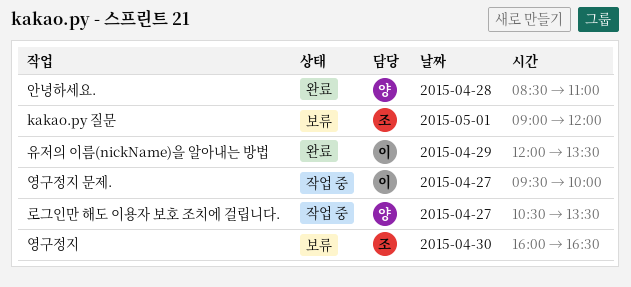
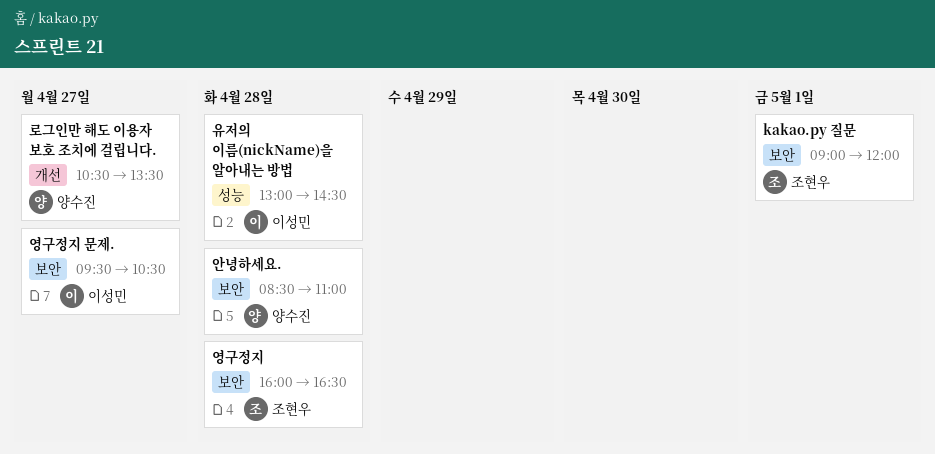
영구정지, day: Apr 30 -> Apr 28
영구정지 문제., ends: 10:00 -> 10:30
유저의 이름(nickName)을 알아내는 방법, day: Apr 29 -> Apr 28
유저의 이름(nickName)을 알아내는 방법, begins: 12:00 -> 13:00
유저의 이름(nickName)을 알아내는 방법, ends: 13:30 -> 14:30

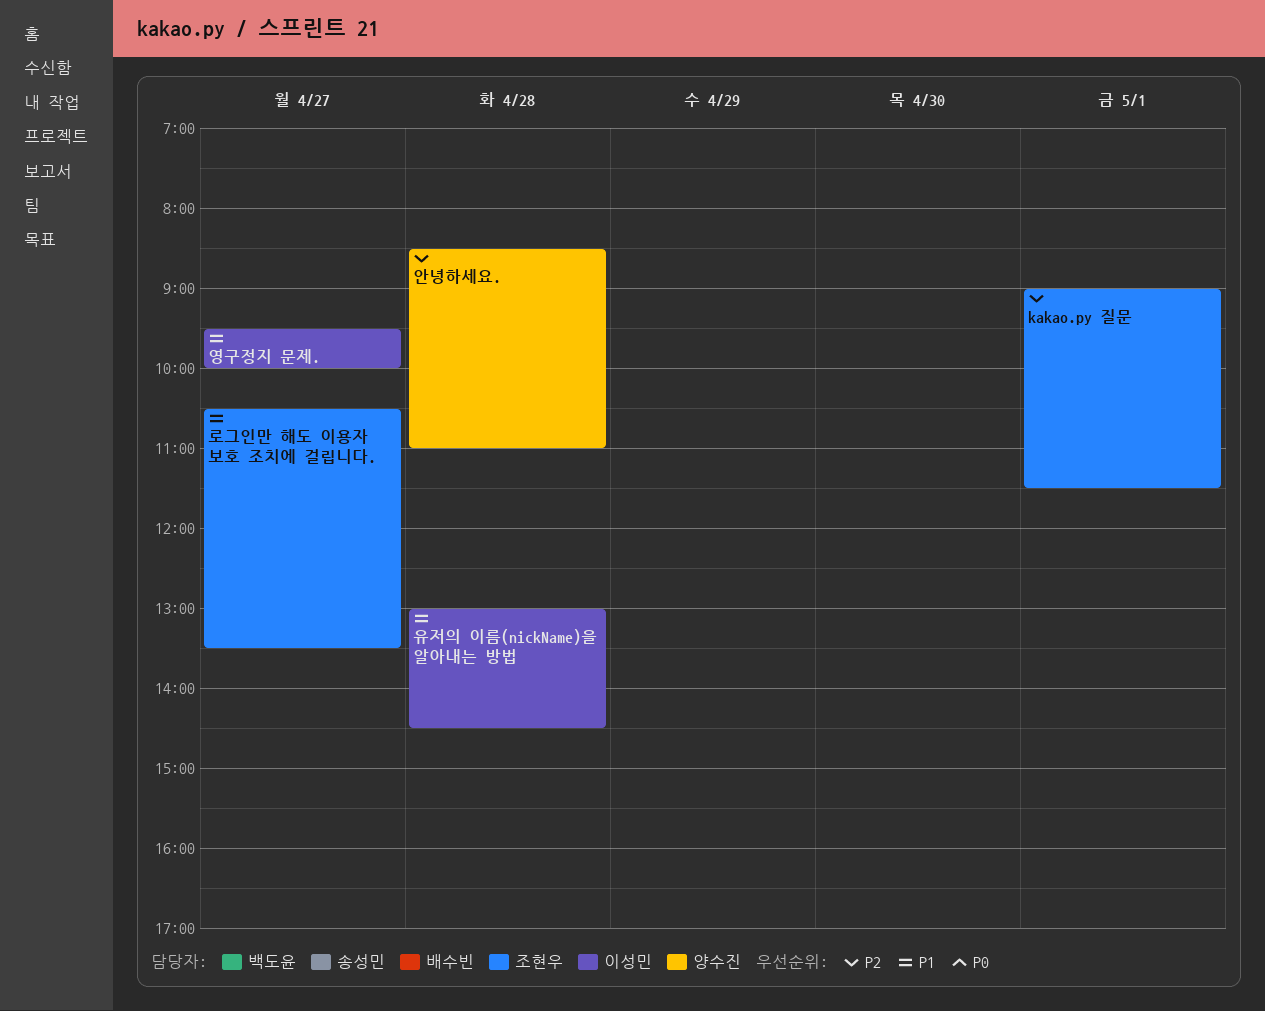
kakao.py 질문, ends: 12:00 -> 11:30
로그인만 해도 이용자 보호 조치에 걸립니다., owner: 양수진 -> 조현우
영구정지: present -> none
영구정지 문제., ends: 10:30 -> 10:00

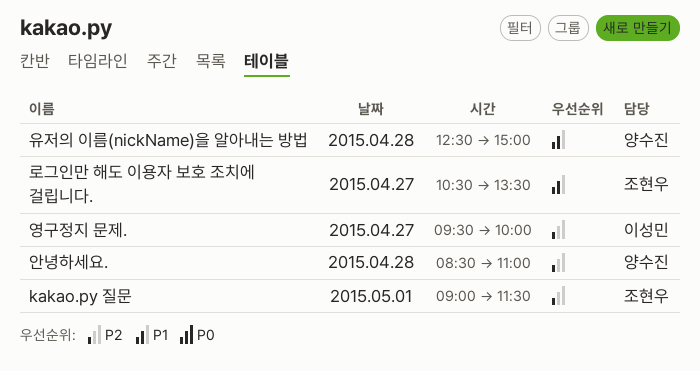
영구정지 문제., priority: P1 -> P2
유저의 이름(nickName)을 알아내는 방법, owner: 이성민 -> 양수진
유저의 이름(nickName)을 알아내는 방법, begins: 13:00 -> 12:30
유저의 이름(nickName)을 알아내는 방법, ends: 14:30 -> 15:00

